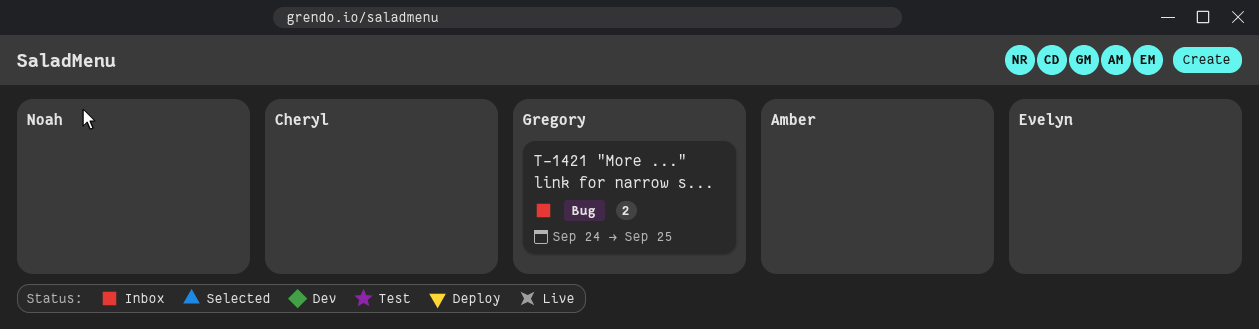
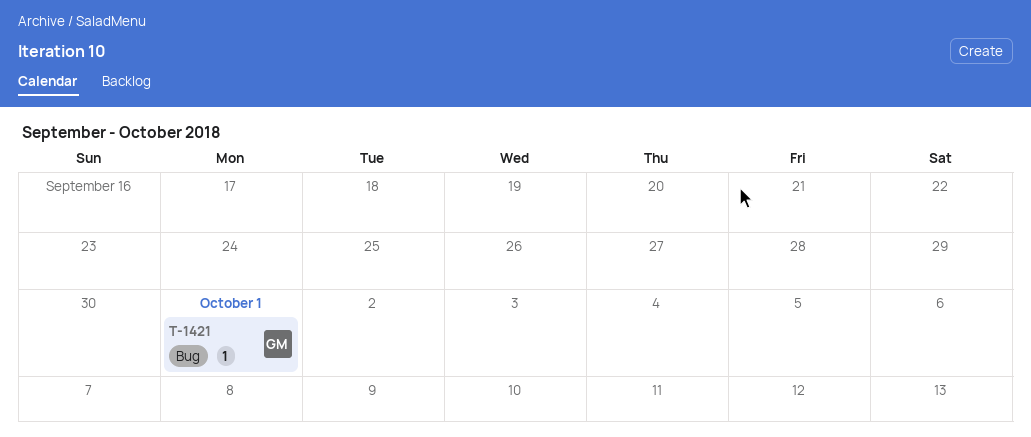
T-1421, estimate: 2 -> 1
T-1421, due: Sep 25 -> Oct 1

